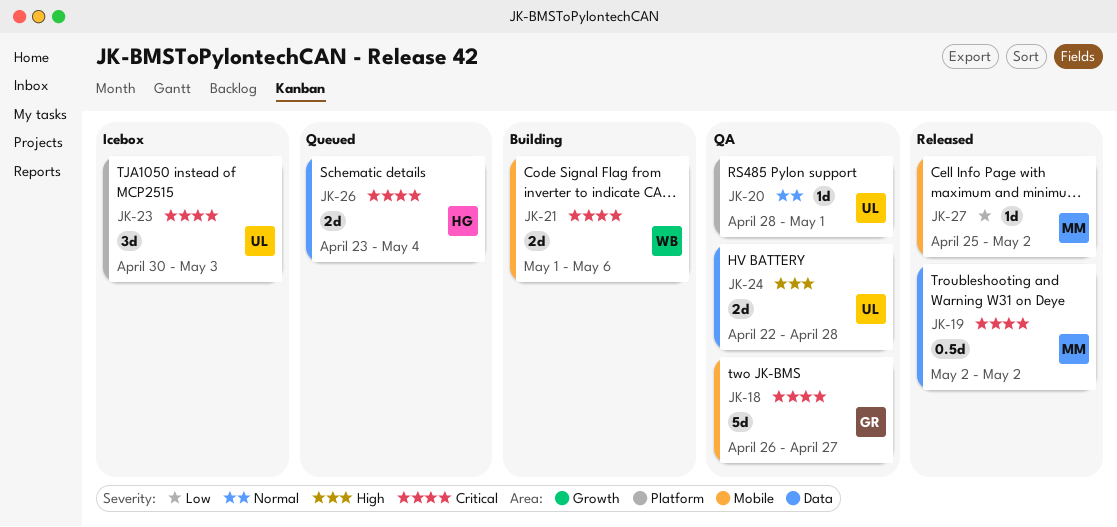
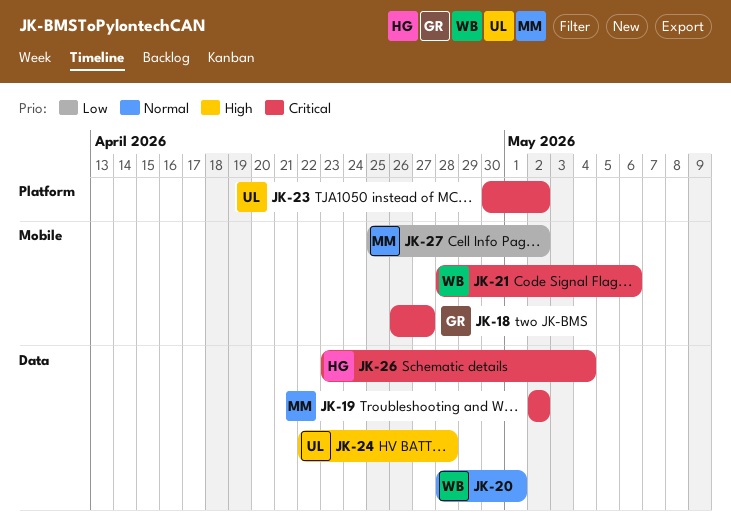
JK-20, owner: UL -> WB
JK-20, label: Platform -> Data
JK-21, start: May 1 -> Apr 28
JK-23, due: May 3 -> May 2

